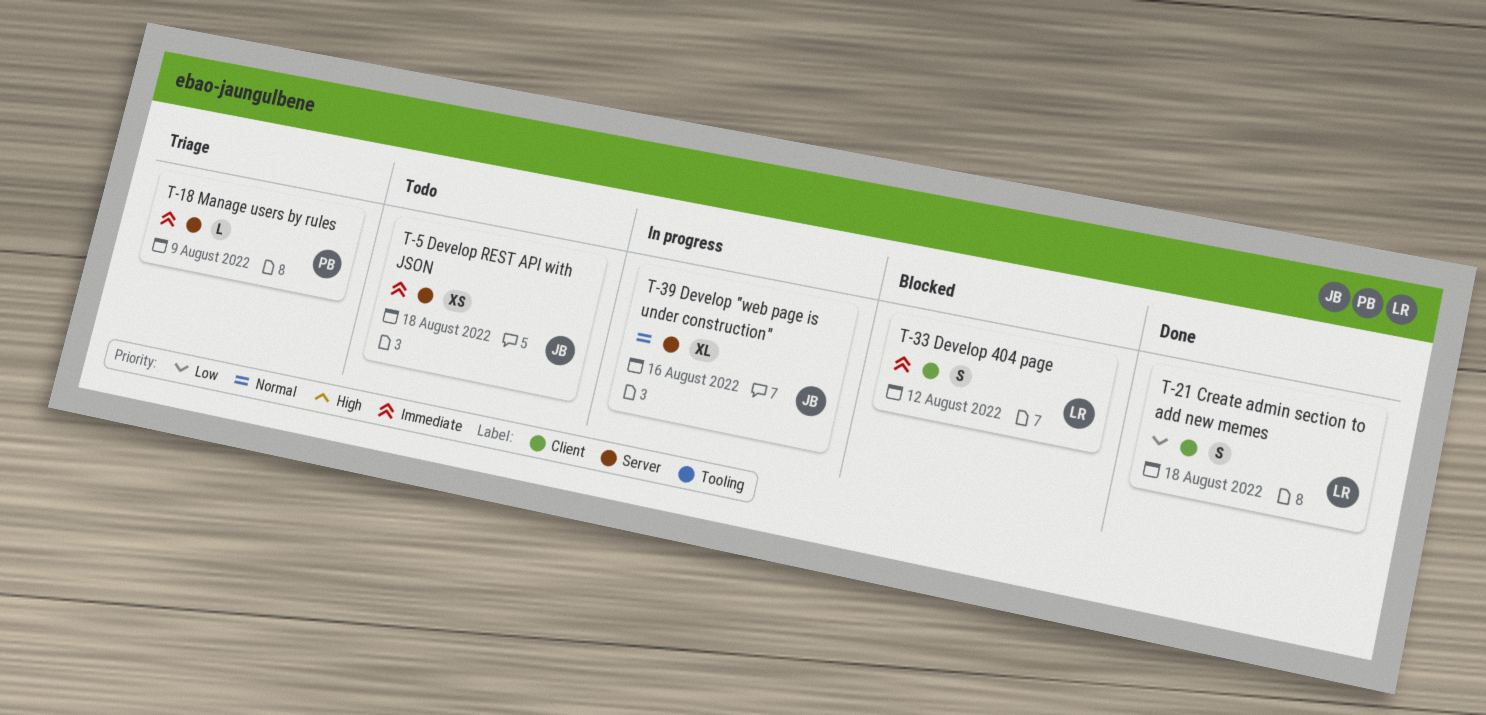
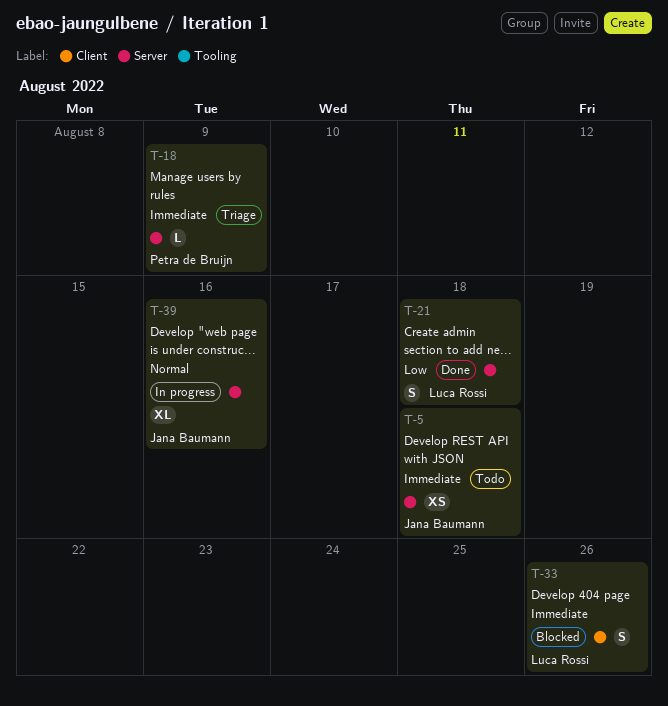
T-21, label: Client -> Server
T-33, due: Aug 12 -> Aug 26

